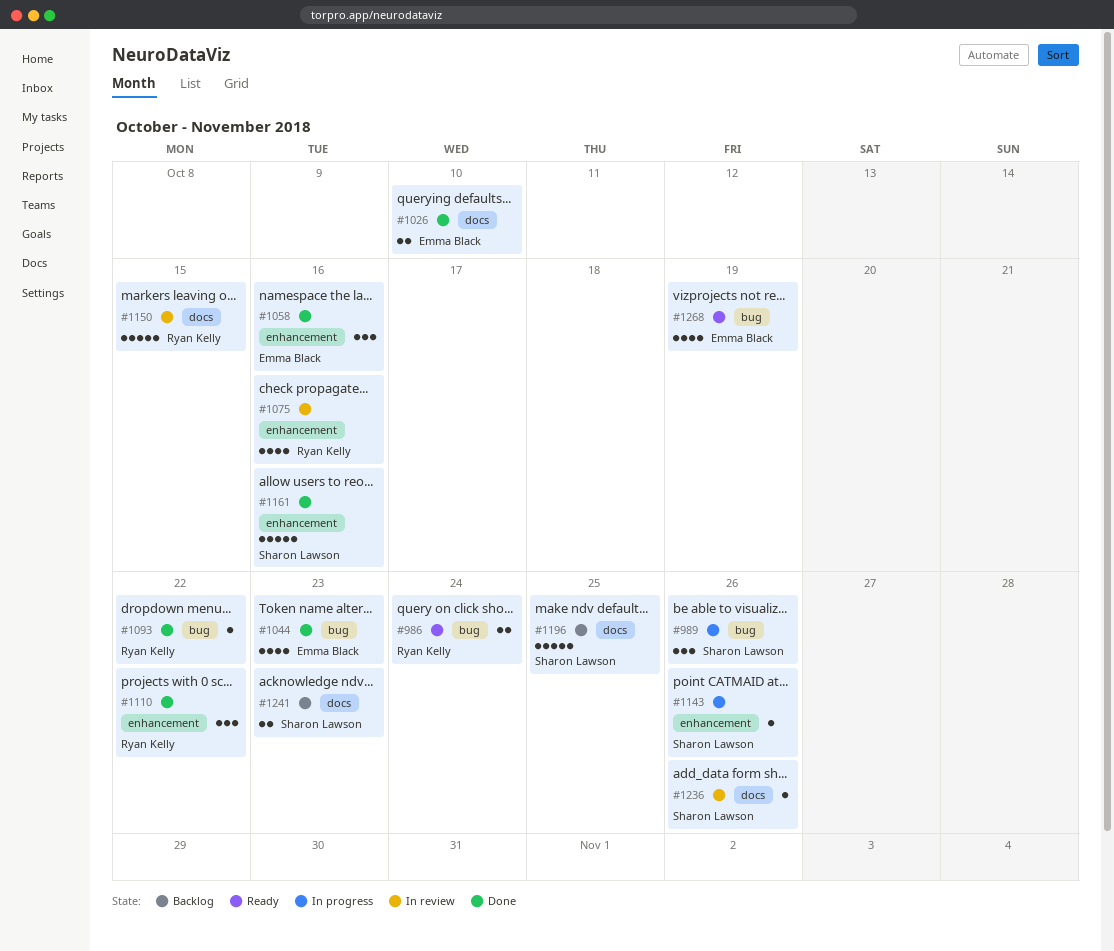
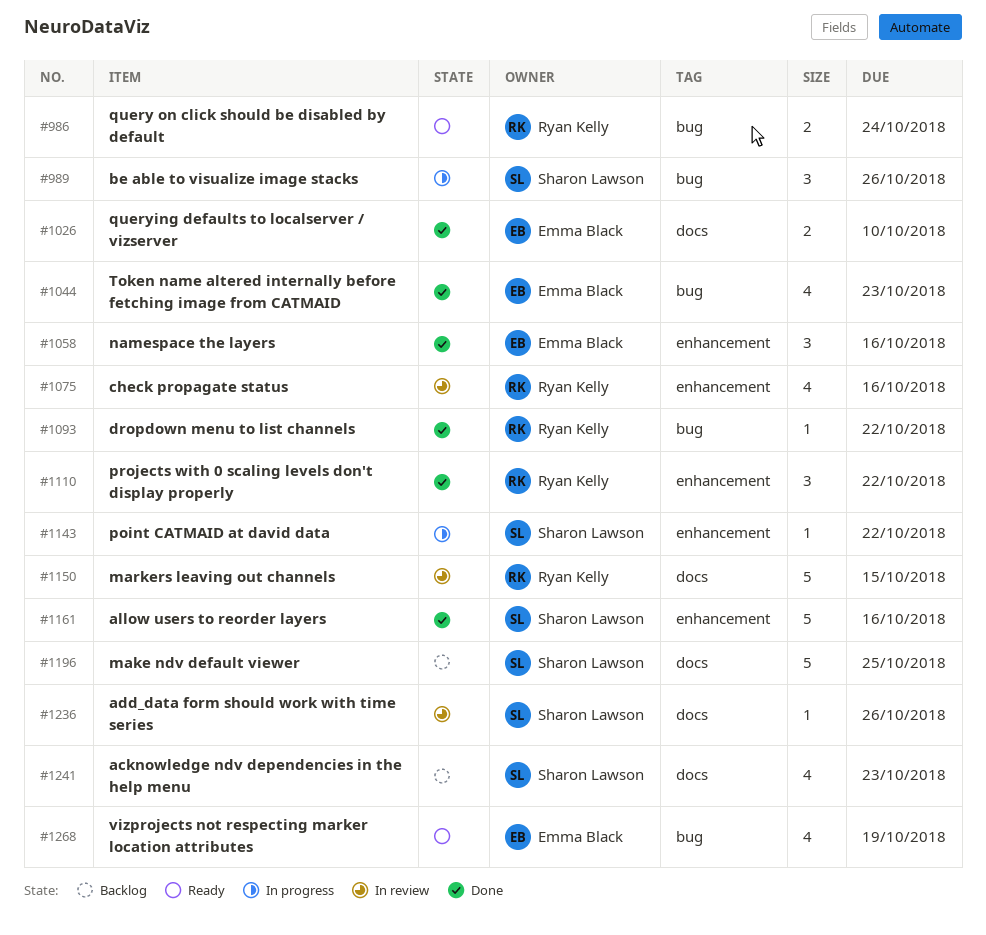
#1143, due: Oct 26 -> Oct 22
#1241, estimate: 2 -> 4

